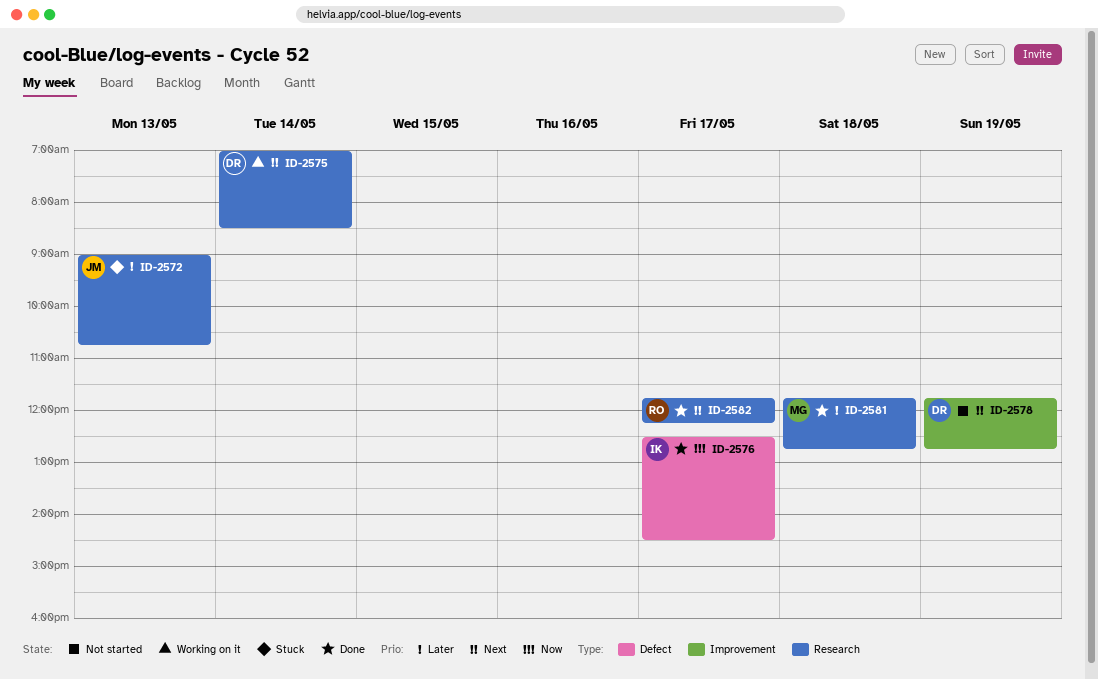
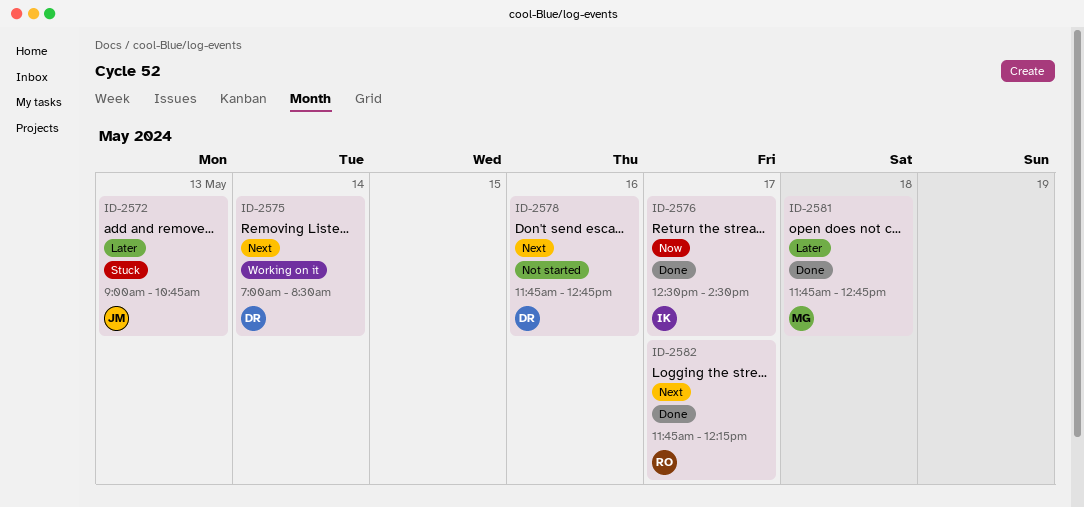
ID-2578, day: May 19 -> May 16

